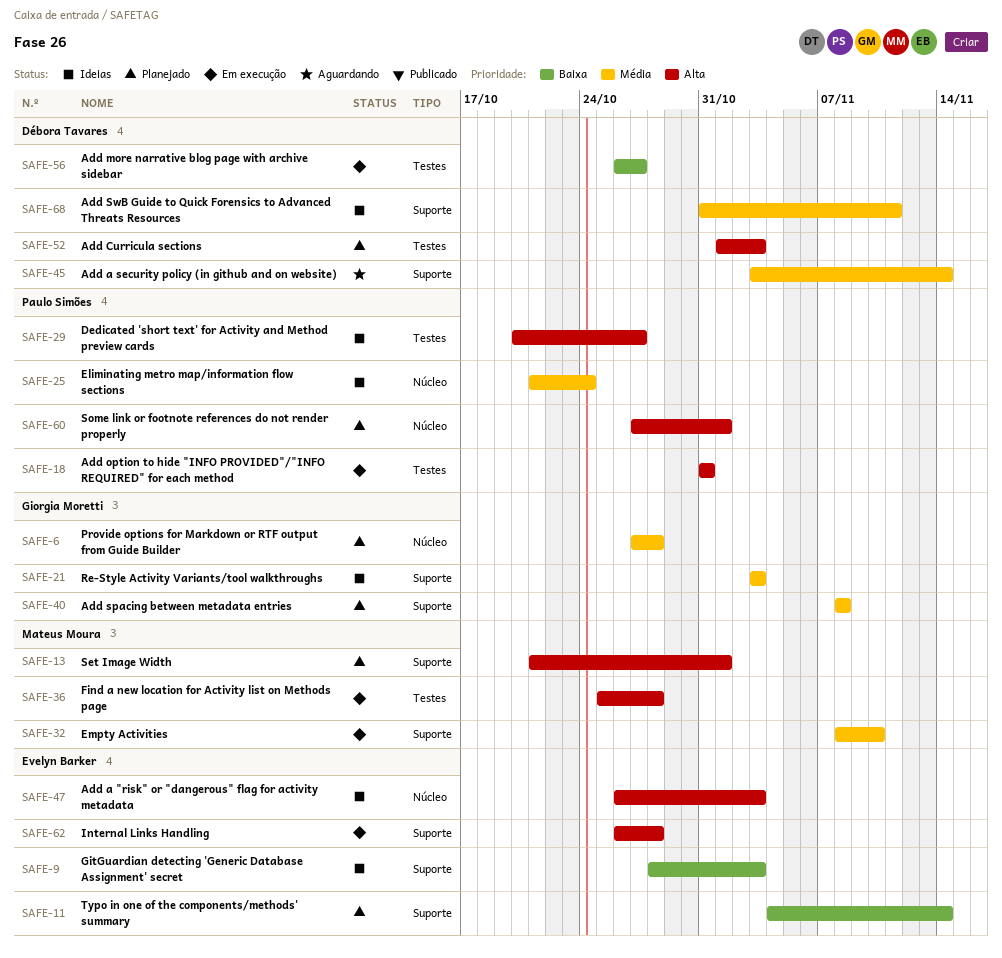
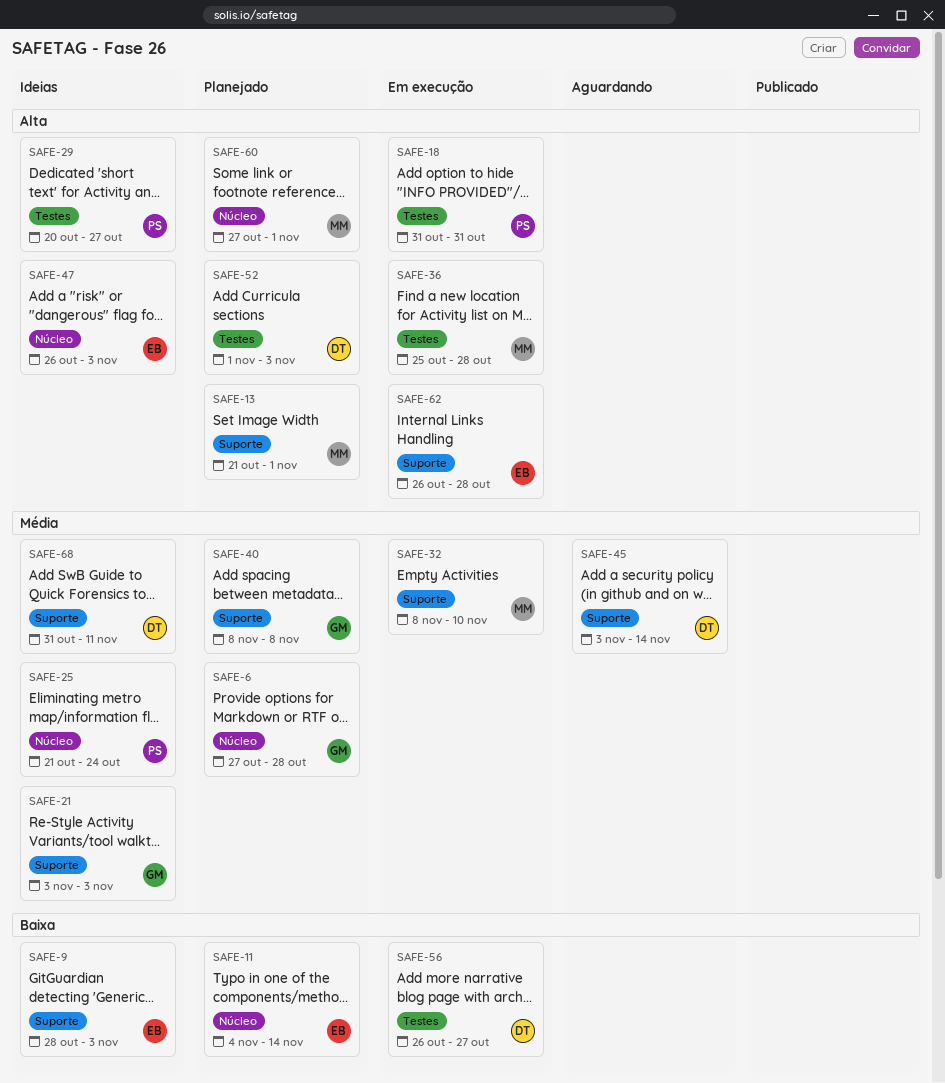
SAFE-11, label: Suporte -> Núcleo
SAFE-60, owner: Paulo Simões -> Mateus Moura

